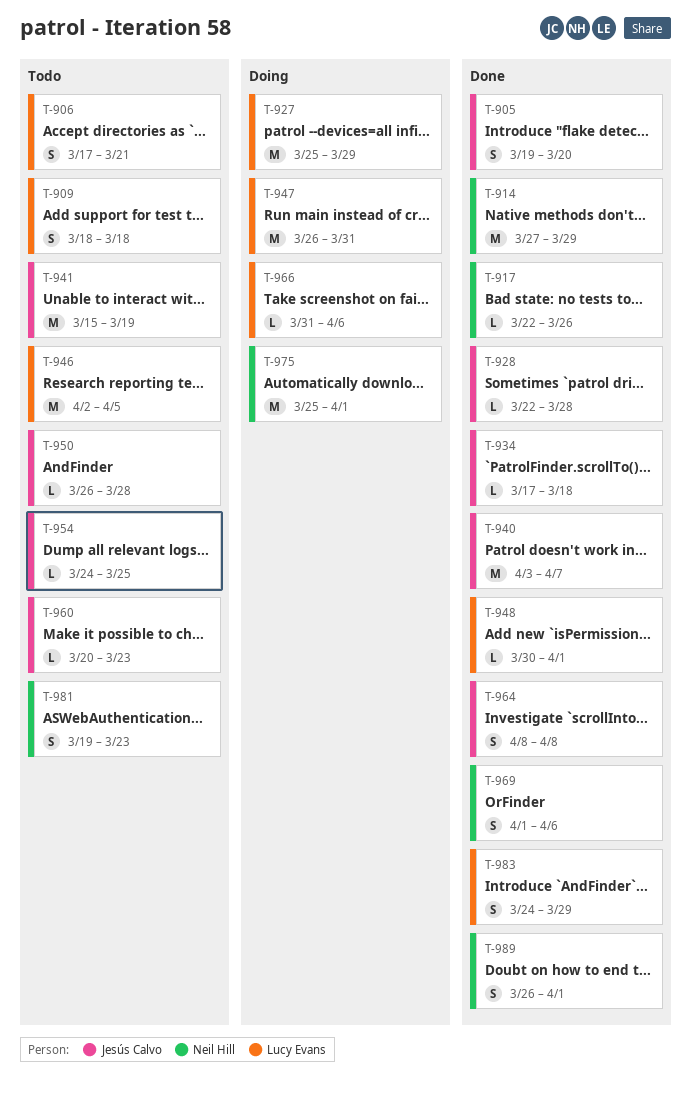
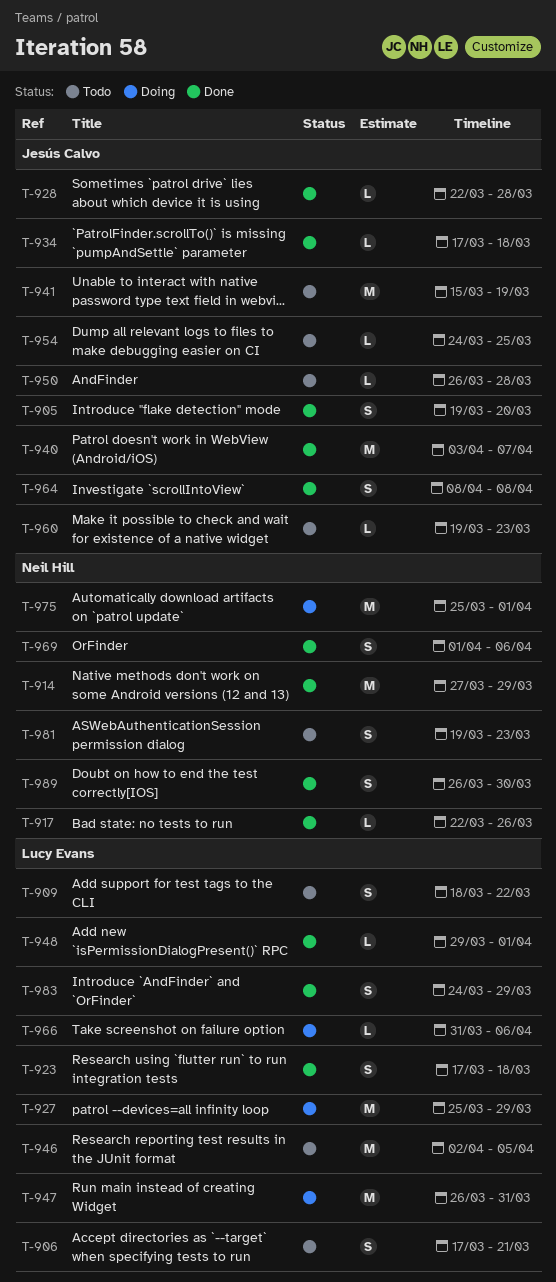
T-909, due: Mar 18 -> Mar 22
T-923: none -> present
T-948, start: Mar 30 -> Mar 29
T-960, start: Mar 20 -> Mar 19
T-989, due: Apr 1 -> Mar 30

